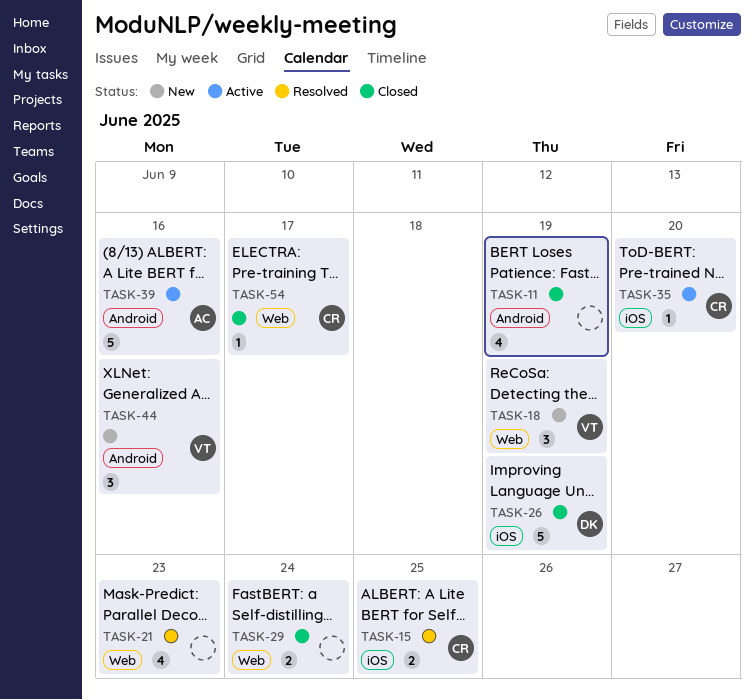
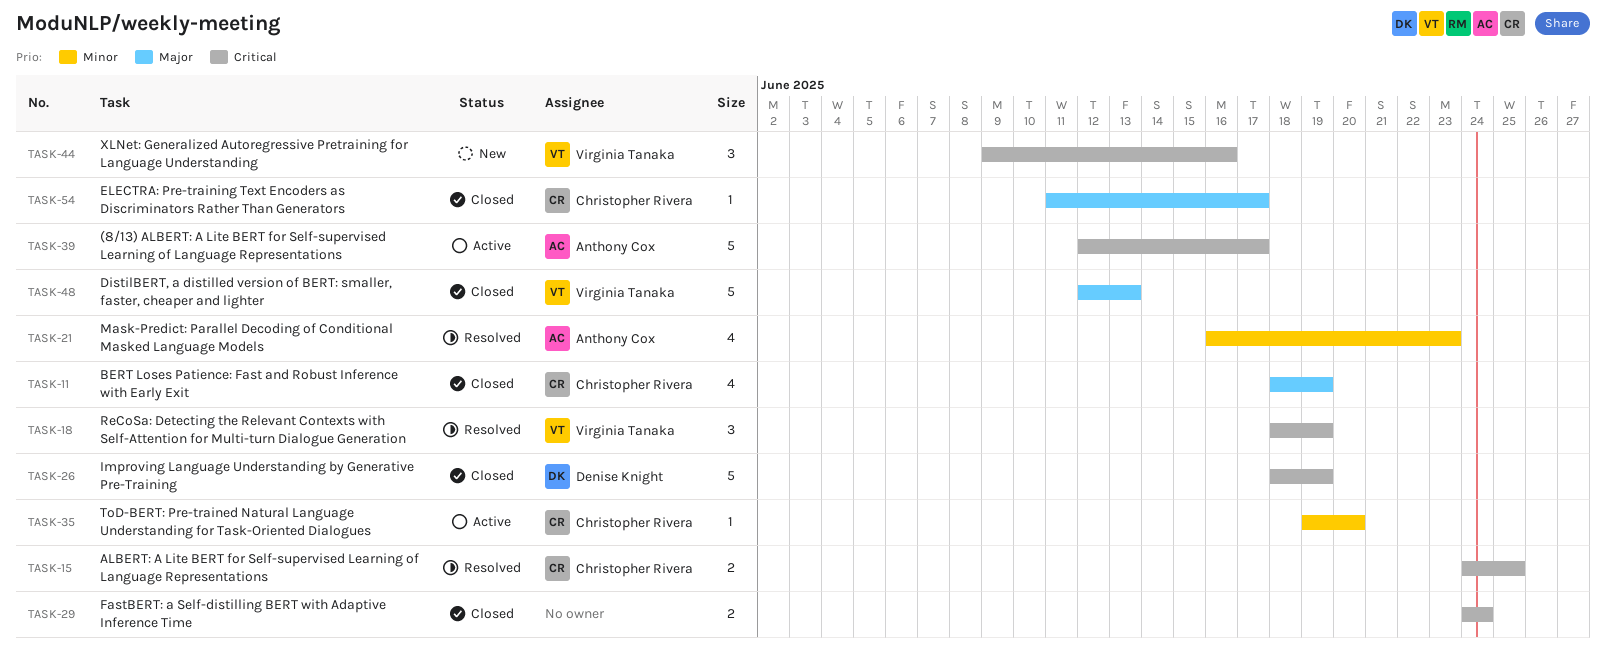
TASK-11, owner: none -> Christopher Rivera
TASK-18, status: New -> Resolved
TASK-21, owner: none -> Anthony Cox
TASK-39, due: Jun 16 -> Jun 17
TASK-48: none -> present

